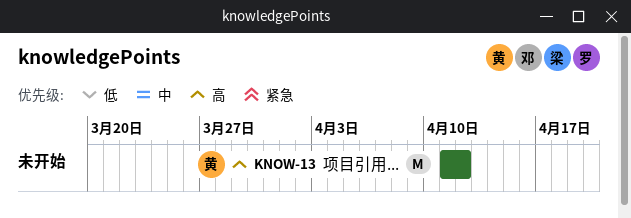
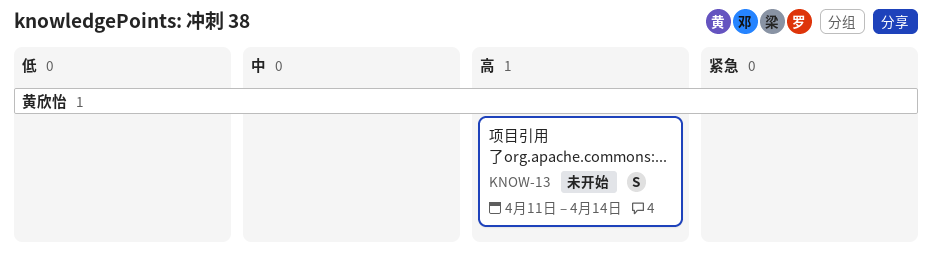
KNOW-13, estimate: M -> S
KNOW-13, due: Apr 12 -> Apr 14

